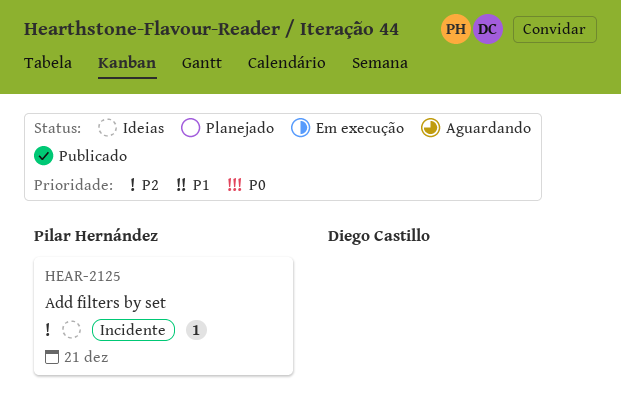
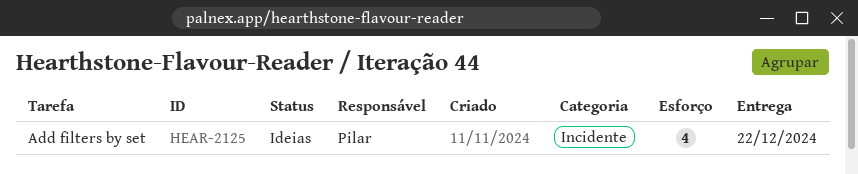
HEAR-2125, estimate: 1 -> 4
HEAR-2125, due: Dec 21 -> Dec 22

